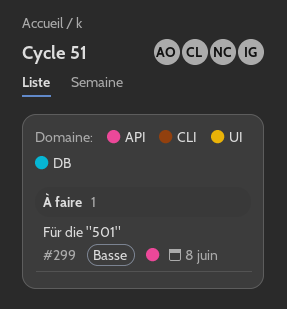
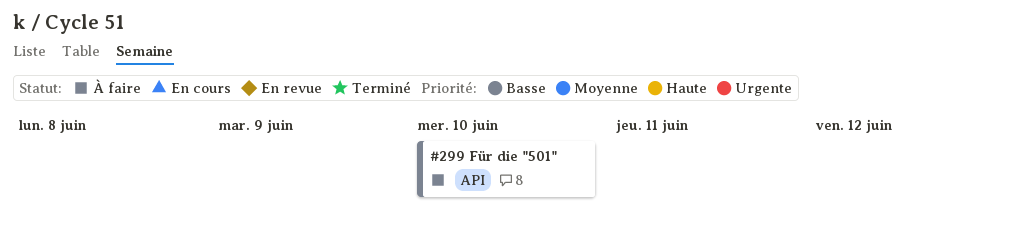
#299, due: Jun 8 -> Jun 10

